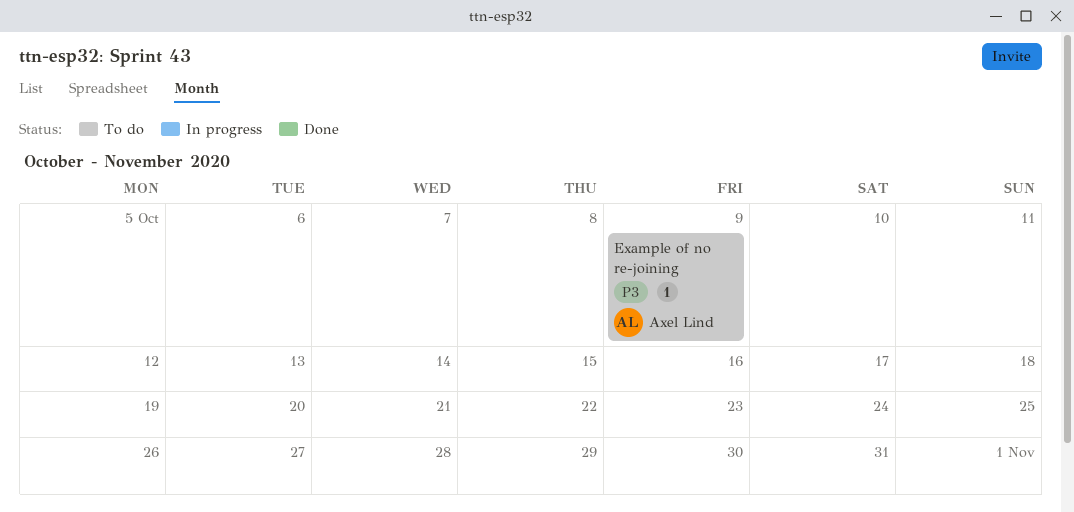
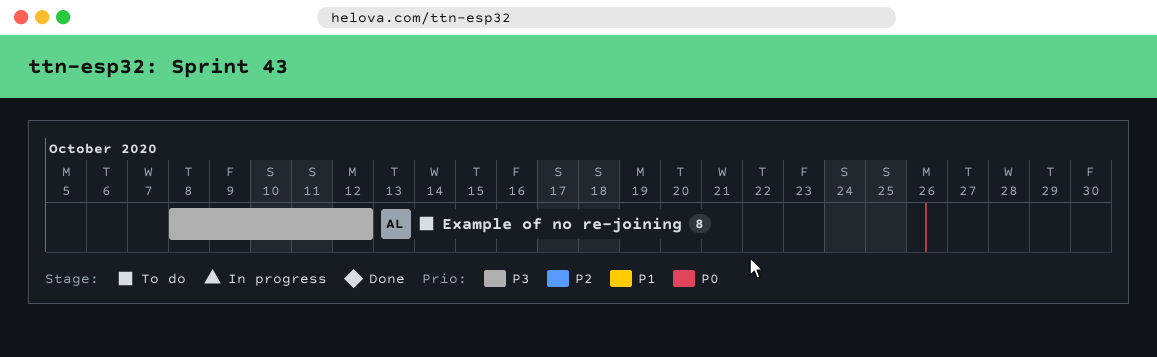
Example of no re-joining, estimate: 1 -> 8
Example of no re-joining, due: Oct 9 -> Oct 12

